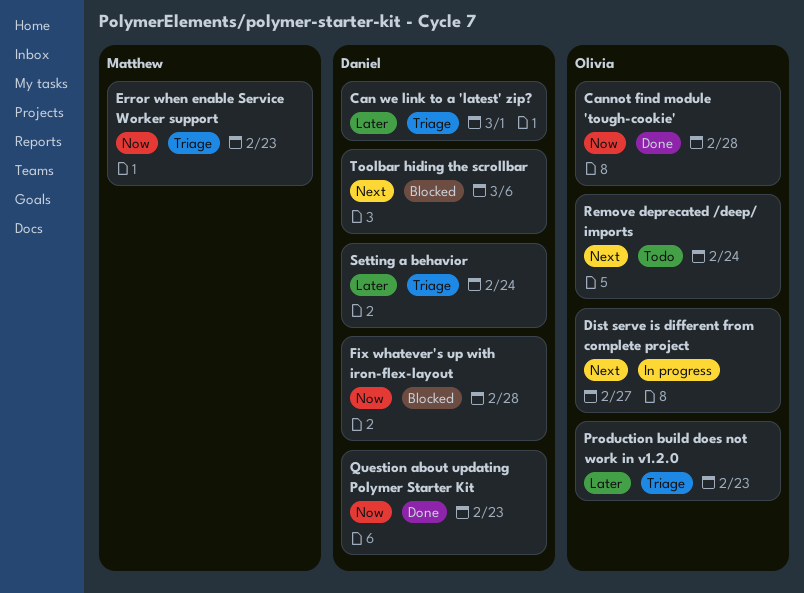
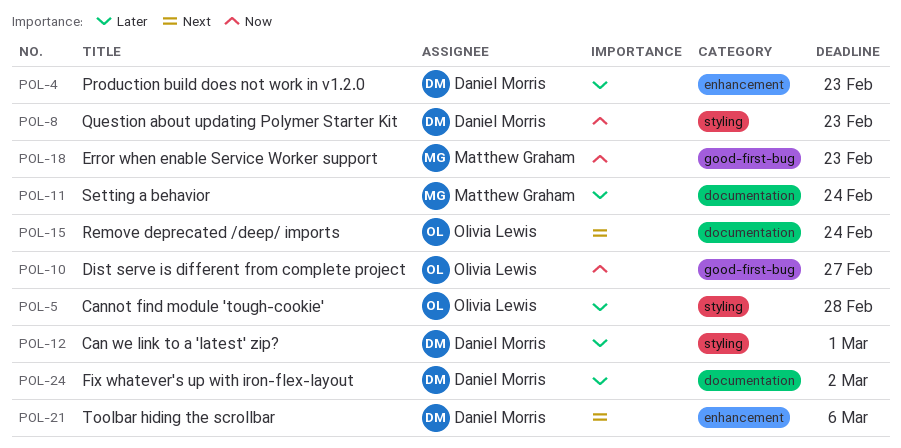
Cannot find module 'tough-cookie', priority: Now -> Later
Dist serve is different from complete project, priority: Next -> Now
Fix whatever's up with iron-flex-layout, priority: Now -> Later
Fix whatever's up with iron-flex-layout, due: Feb 28 -> Mar 2
Production build does not work in v1.2.0, owner: Olivia Lewis -> Daniel Morris
Setting a behavior, owner: Daniel Morris -> Matthew Graham

